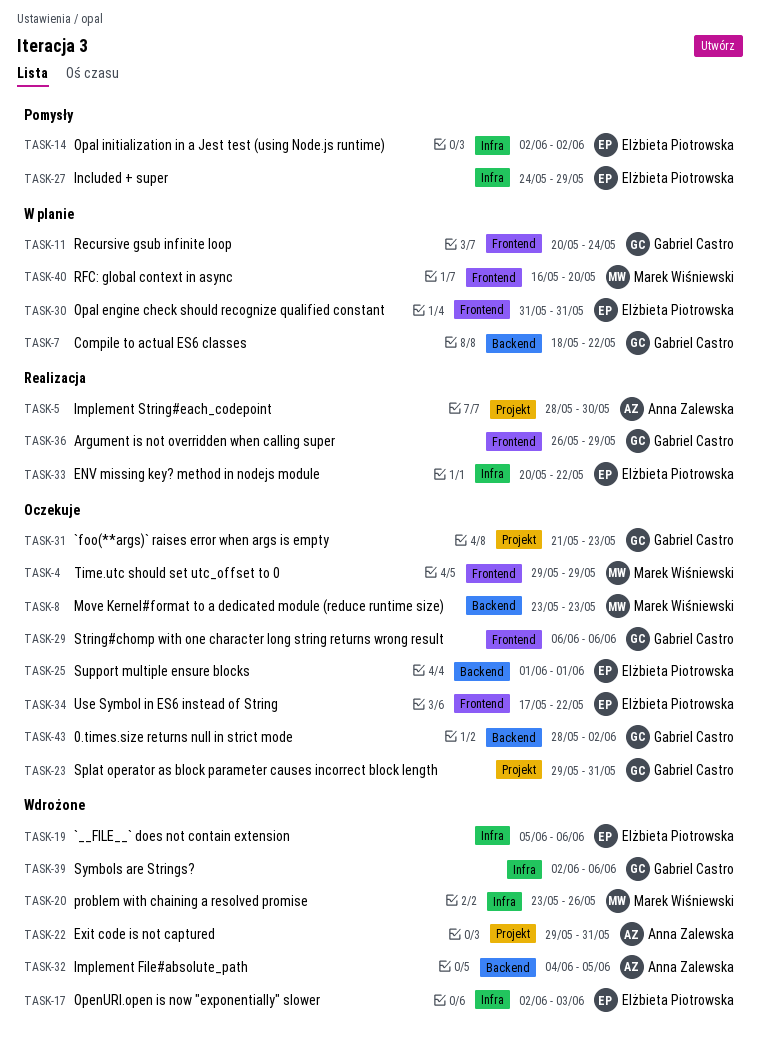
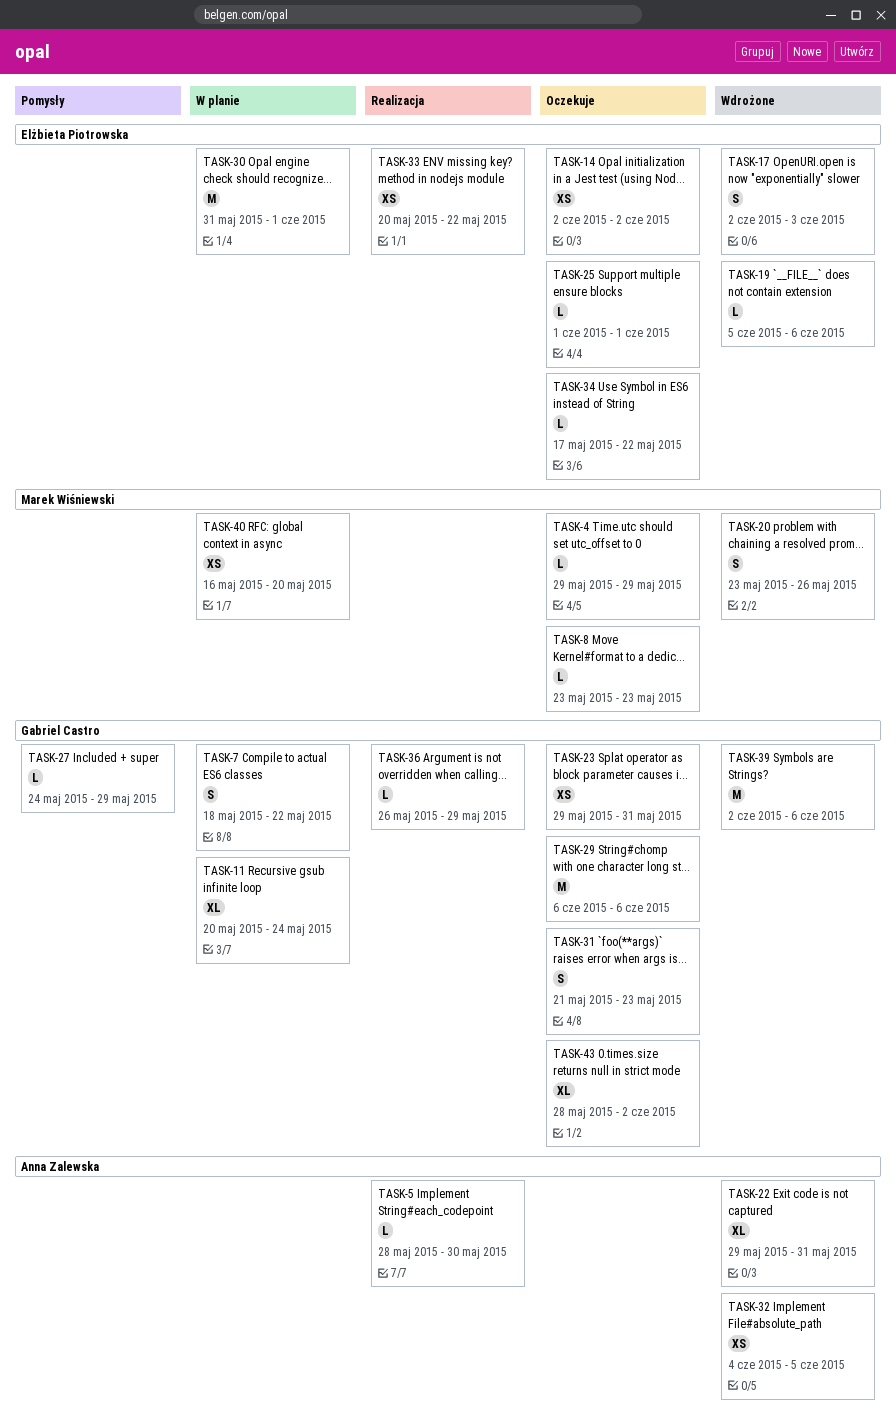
TASK-14, status: Pomysły -> Oczekuje
TASK-27, owner: Elżbieta Piotrowska -> Gabriel Castro
TASK-30, due: May 31 -> Jun 1

